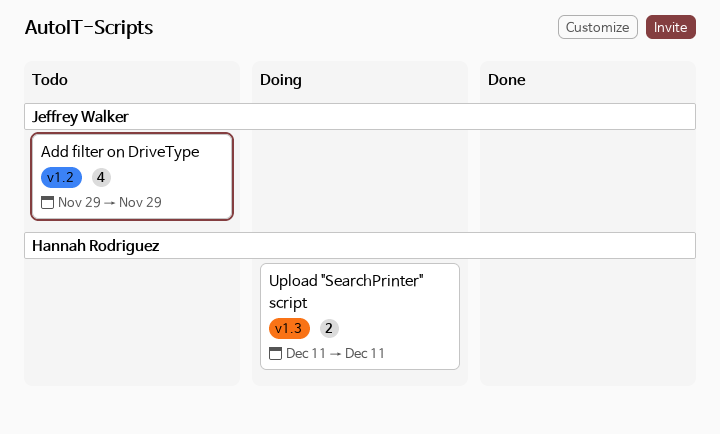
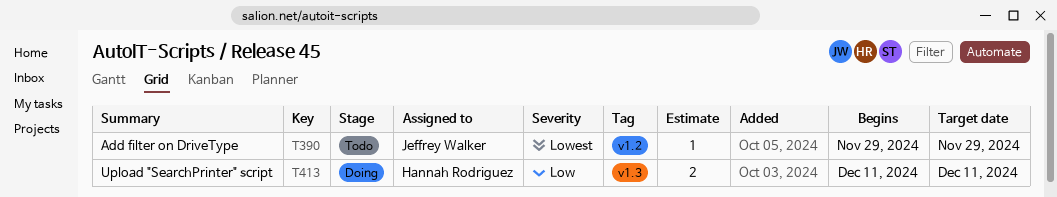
Add filter on DriveType, estimate: 4 -> 1

